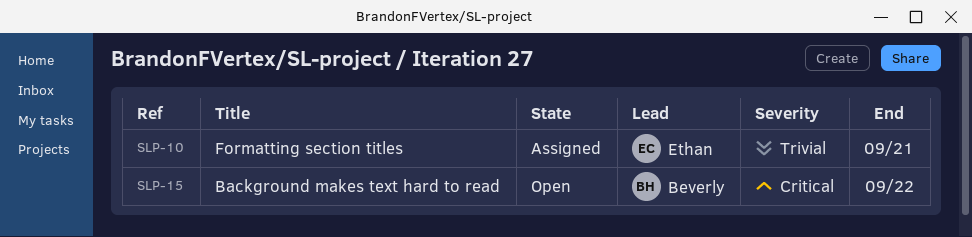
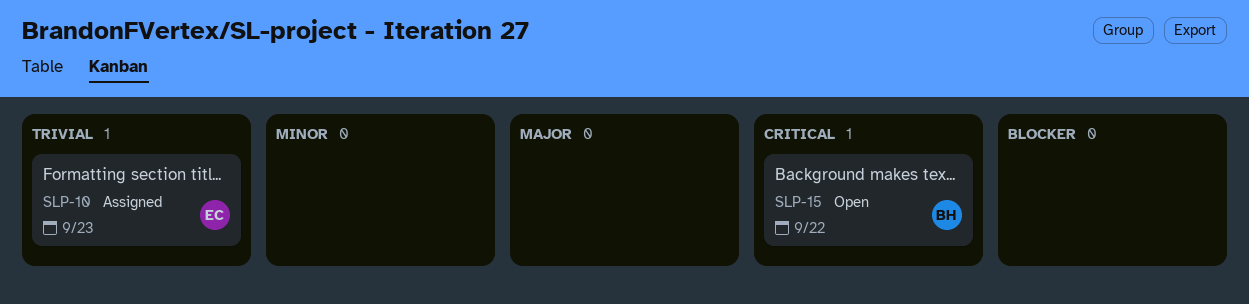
SLP-10, due: Sep 21 -> Sep 23

